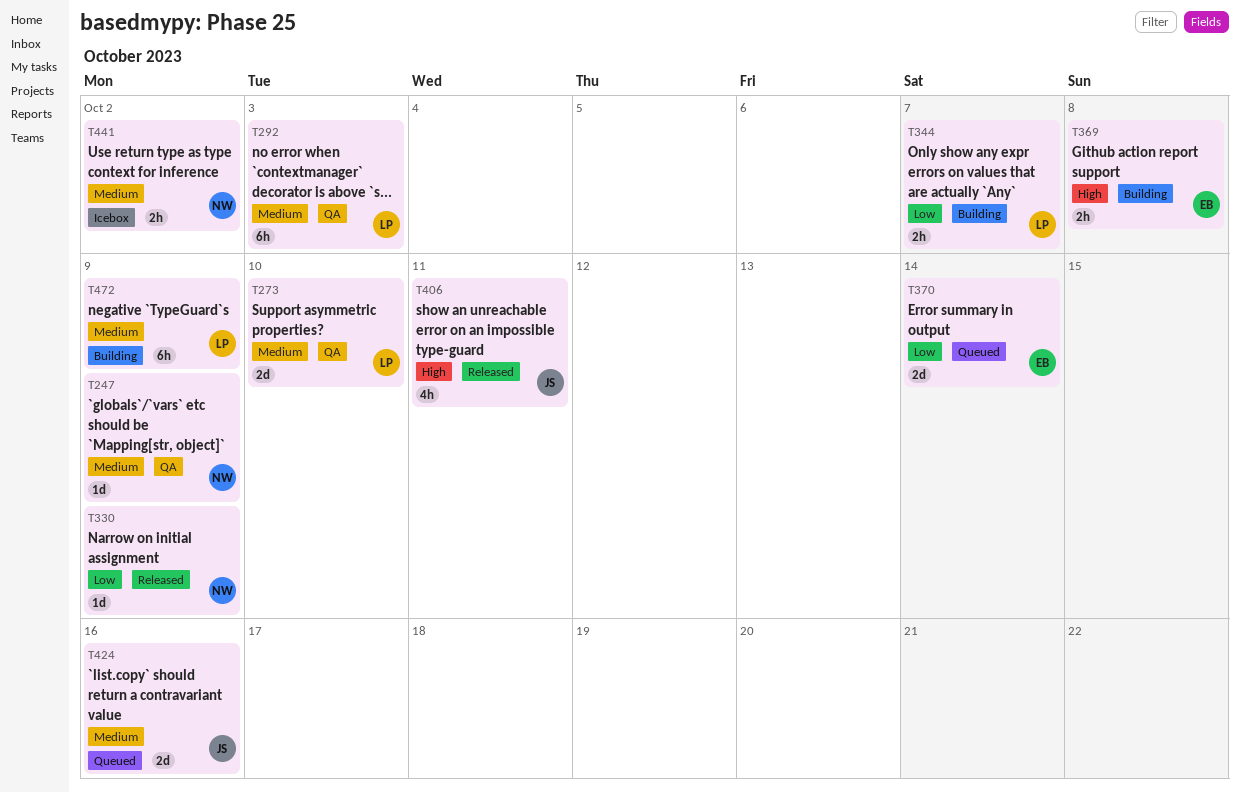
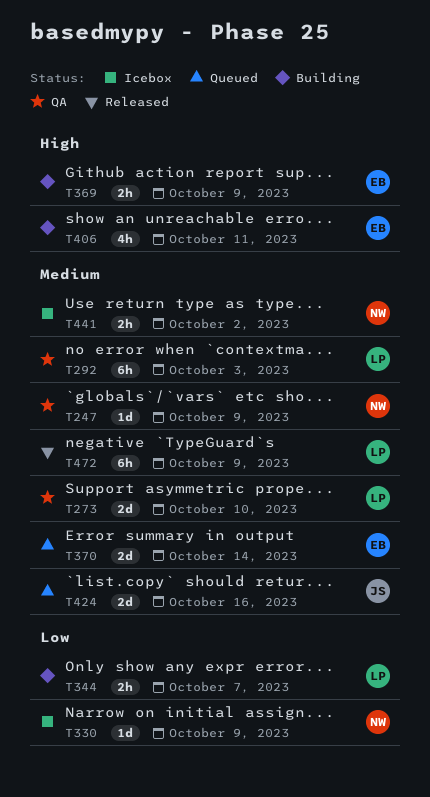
T330, status: Released -> Icebox
T369, due: Oct 8 -> Oct 9
T370, priority: Low -> Medium
T406, status: Released -> Building
T406, owner: JS -> EB
T472, status: Building -> Released

